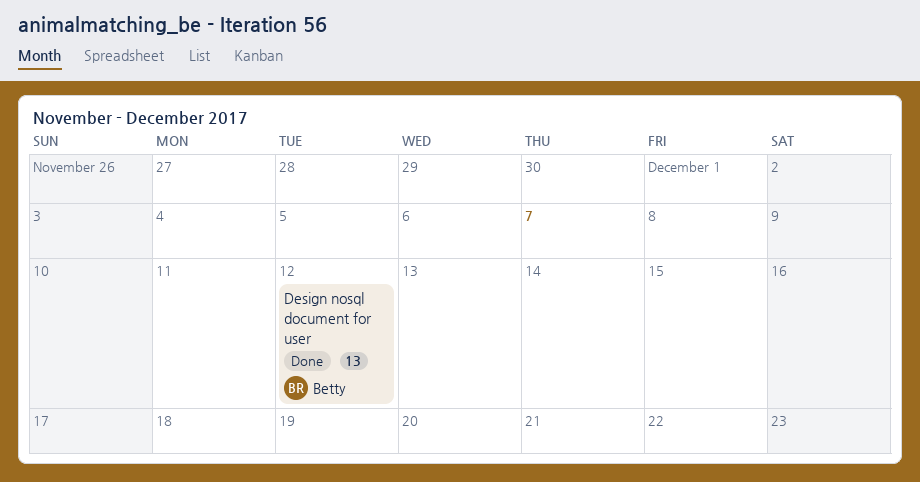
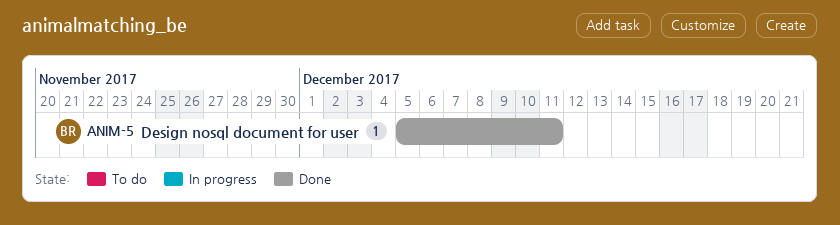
Design nosql document for user, estimate: 13 -> 1
Design nosql document for user, due: Dec 12 -> Dec 11

